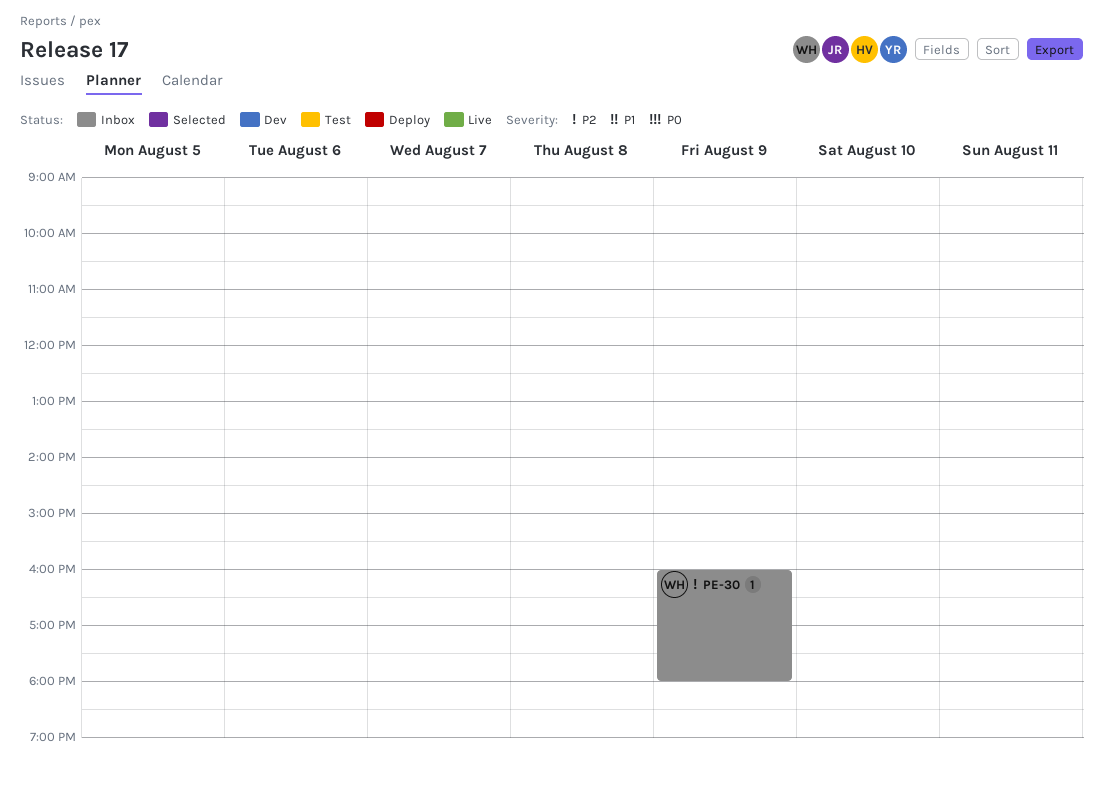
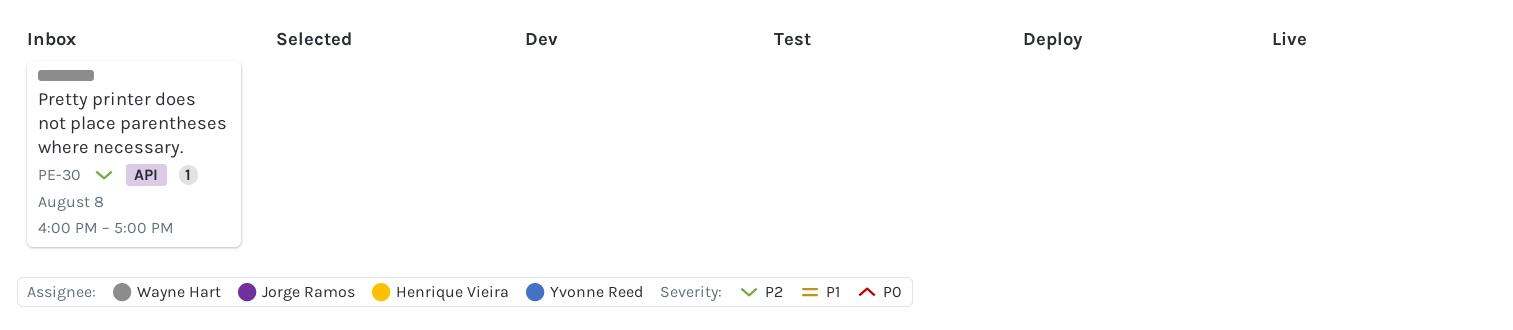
PE-30, day: Aug 9 -> Aug 8
PE-30, ends: 18:00 -> 17:00

